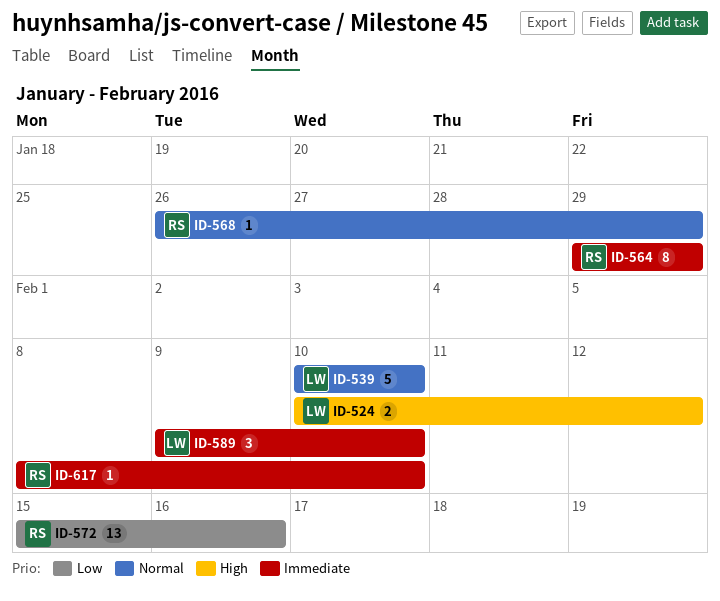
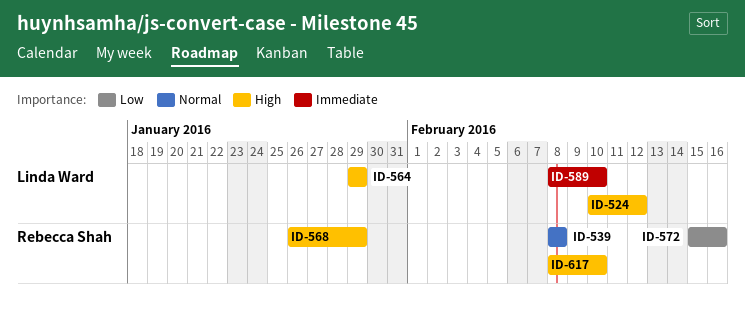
ID-539, owner: Linda Ward -> Rebecca Shah
ID-539, start: Feb 10 -> Feb 8
ID-539, due: Feb 10 -> Feb 8
ID-564, owner: Rebecca Shah -> Linda Ward
ID-564, priority: Immediate -> High
ID-568, priority: Normal -> High
ID-589, start: Feb 9 -> Feb 8
ID-617, priority: Immediate -> High

